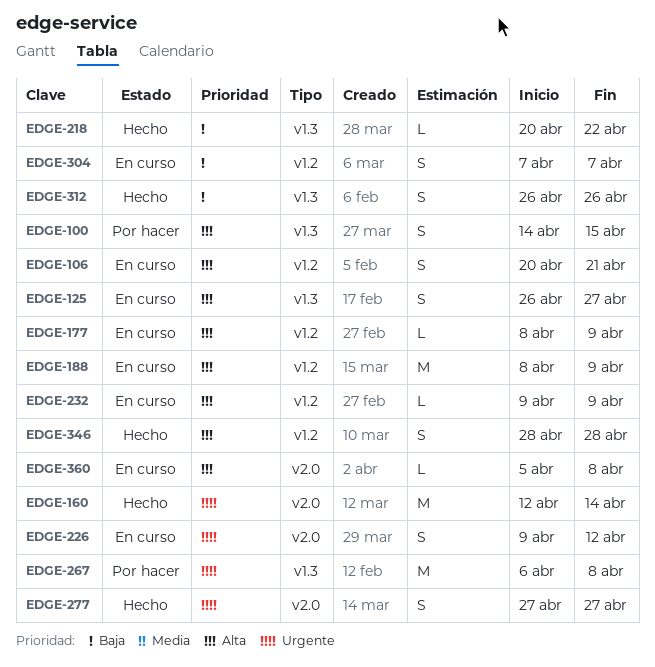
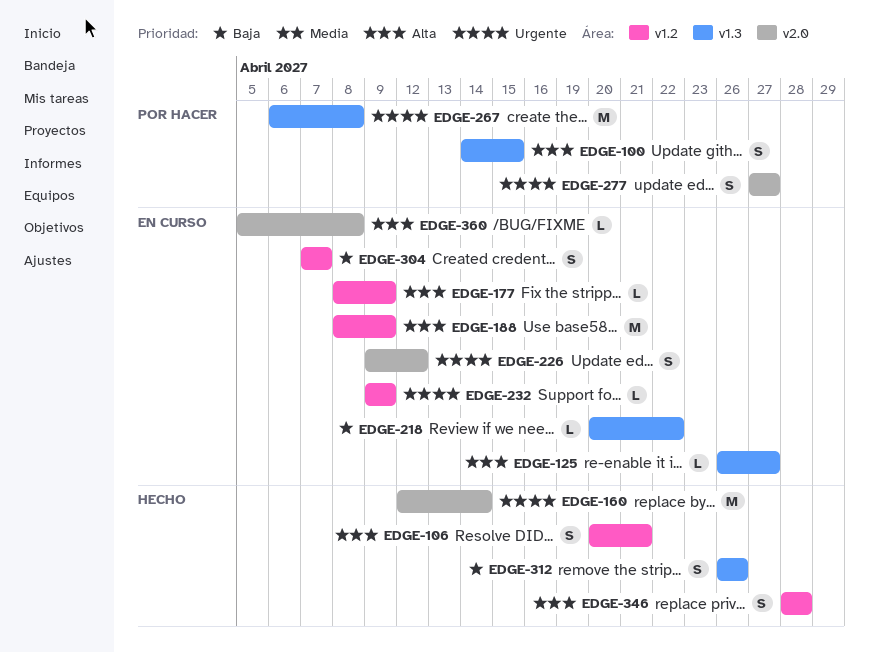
EDGE-106, status: En curso -> Hecho
EDGE-125, estimate: S -> L
EDGE-218, status: Hecho -> En curso
EDGE-232, priority: Alta -> Urgente
EDGE-277, status: Hecho -> Por hacer

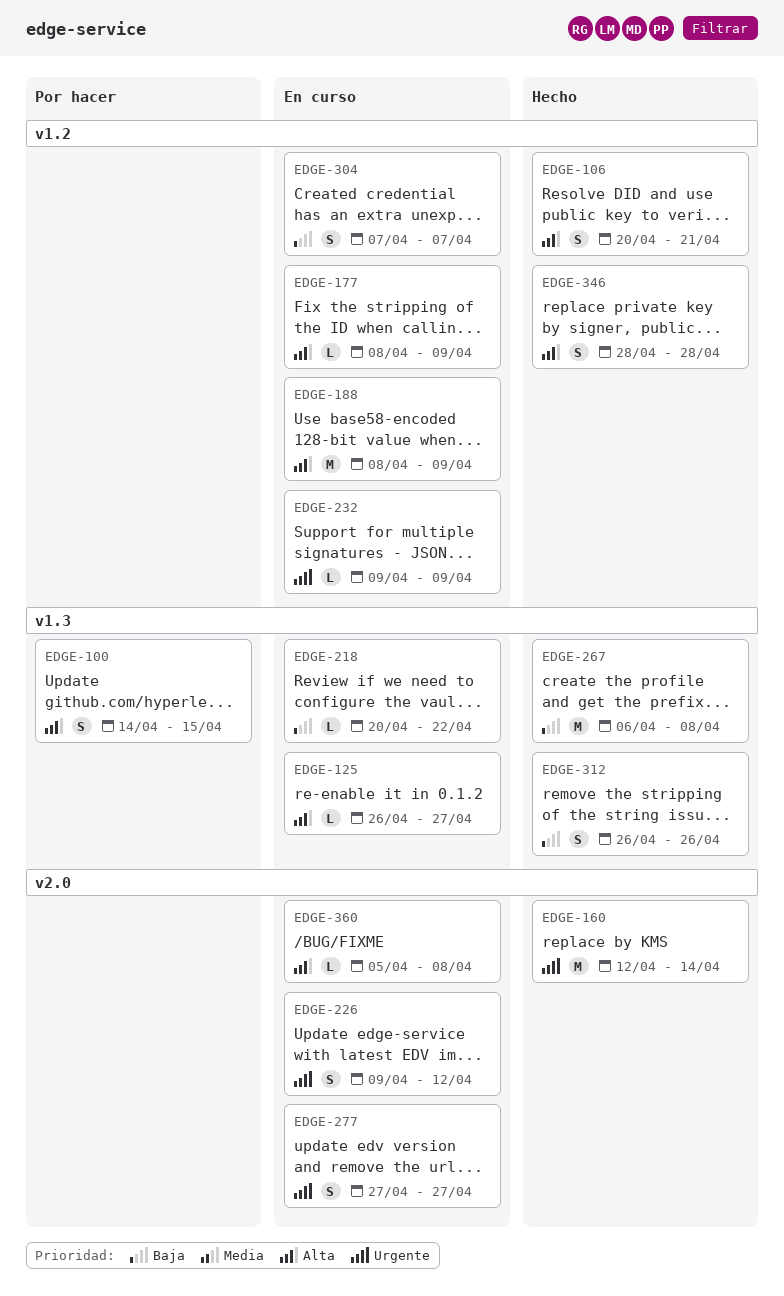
EDGE-267, status: Por hacer -> Hecho
EDGE-267, priority: Urgente -> Baja
EDGE-277, status: Por hacer -> En curso

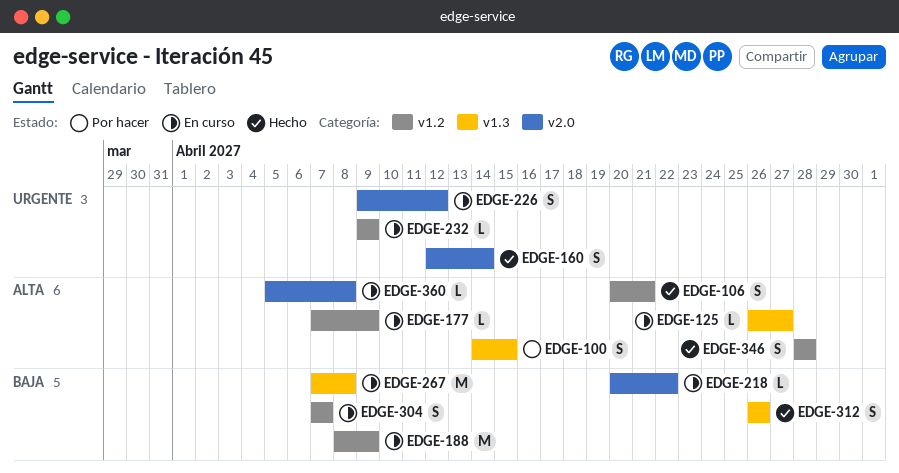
EDGE-160, estimate: M -> S
EDGE-177, start: Apr 8 -> Apr 7
EDGE-188, priority: Alta -> Baja
EDGE-218, label: v1.3 -> v2.0
EDGE-267, status: Hecho -> En curso
EDGE-267, start: Apr 6 -> Apr 7
EDGE-277: present -> none

